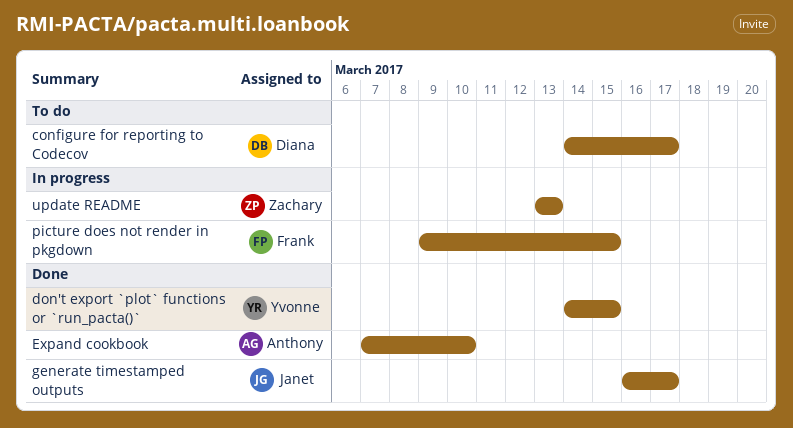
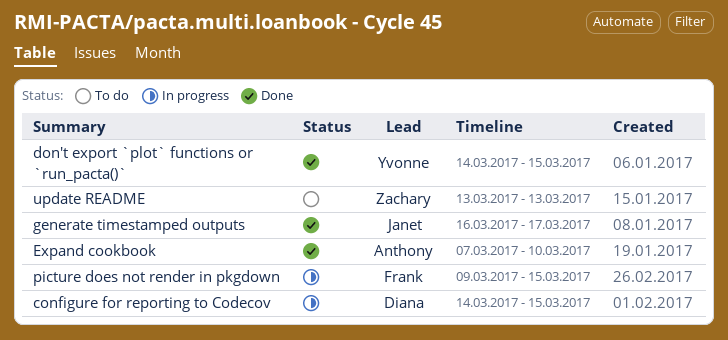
configure for reporting to Codecov, status: To do -> In progress
configure for reporting to Codecov, due: Mar 17 -> Mar 15
update README, status: In progress -> To do

